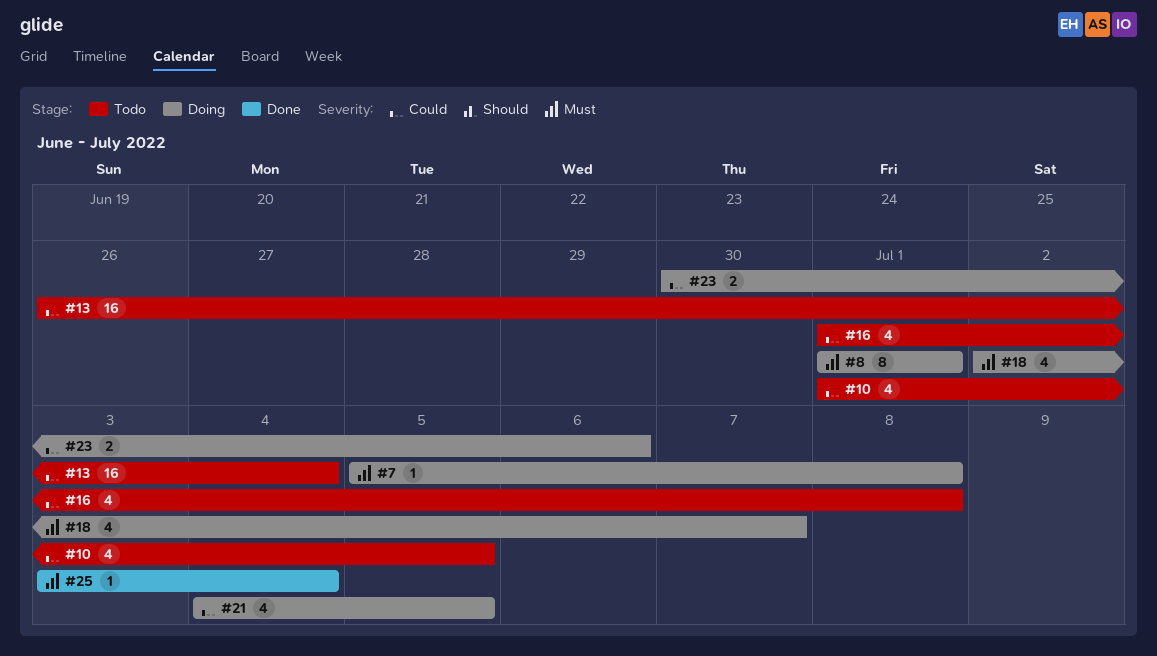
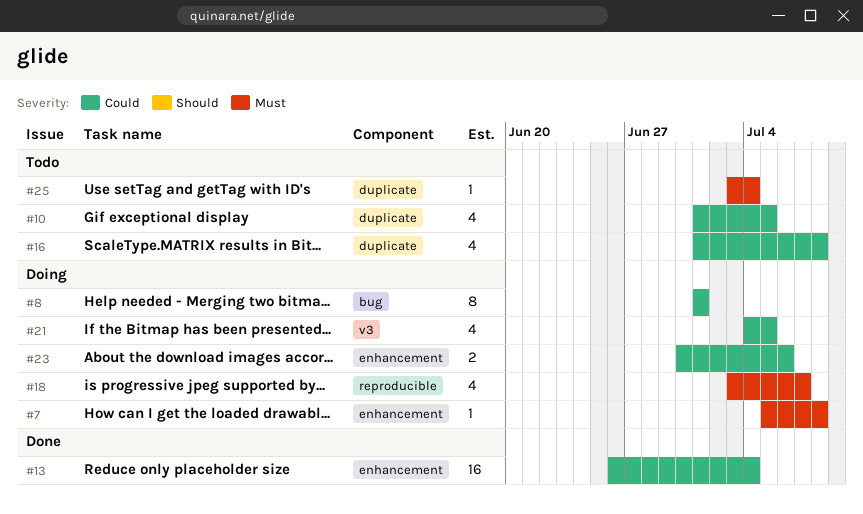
#8, priority: Must -> Could
#13, status: Todo -> Done
#18, start: Jul 2 -> Jul 3
#25, status: Done -> Todo

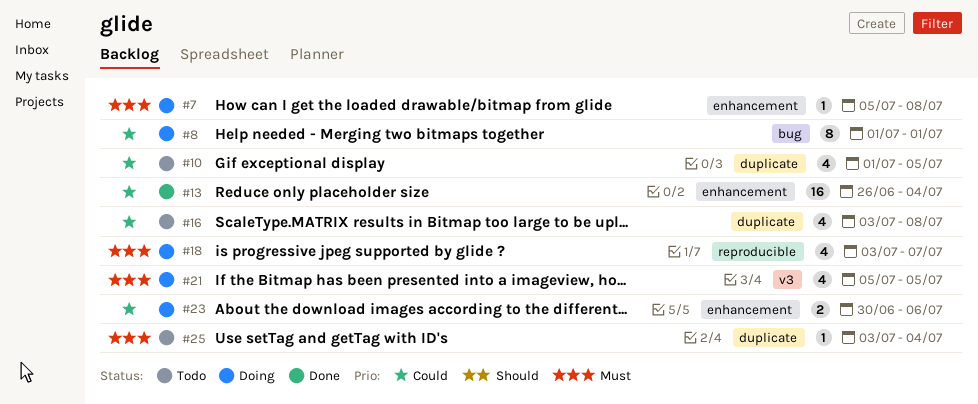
#16, start: Jul 1 -> Jul 3
#21, priority: Could -> Must
#21, start: Jul 4 -> Jul 5

